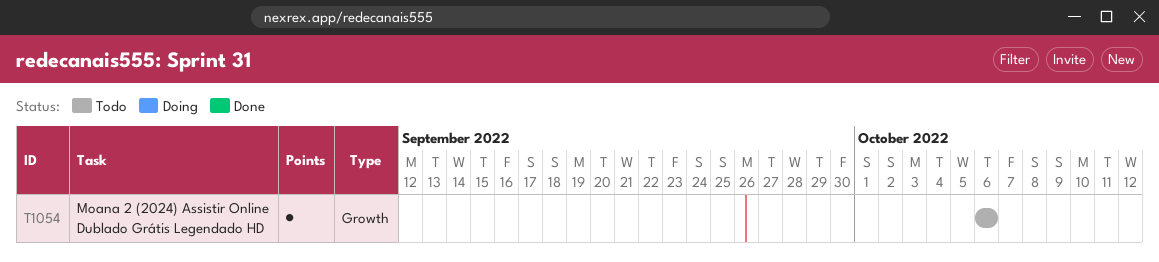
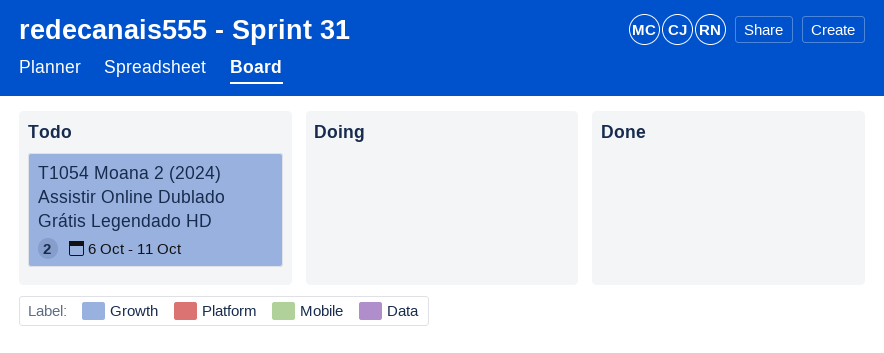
T1054, estimate: 1 -> 2
T1054, due: Oct 6 -> Oct 11

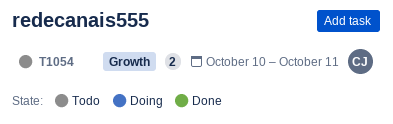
T1054, start: Oct 6 -> Oct 10

